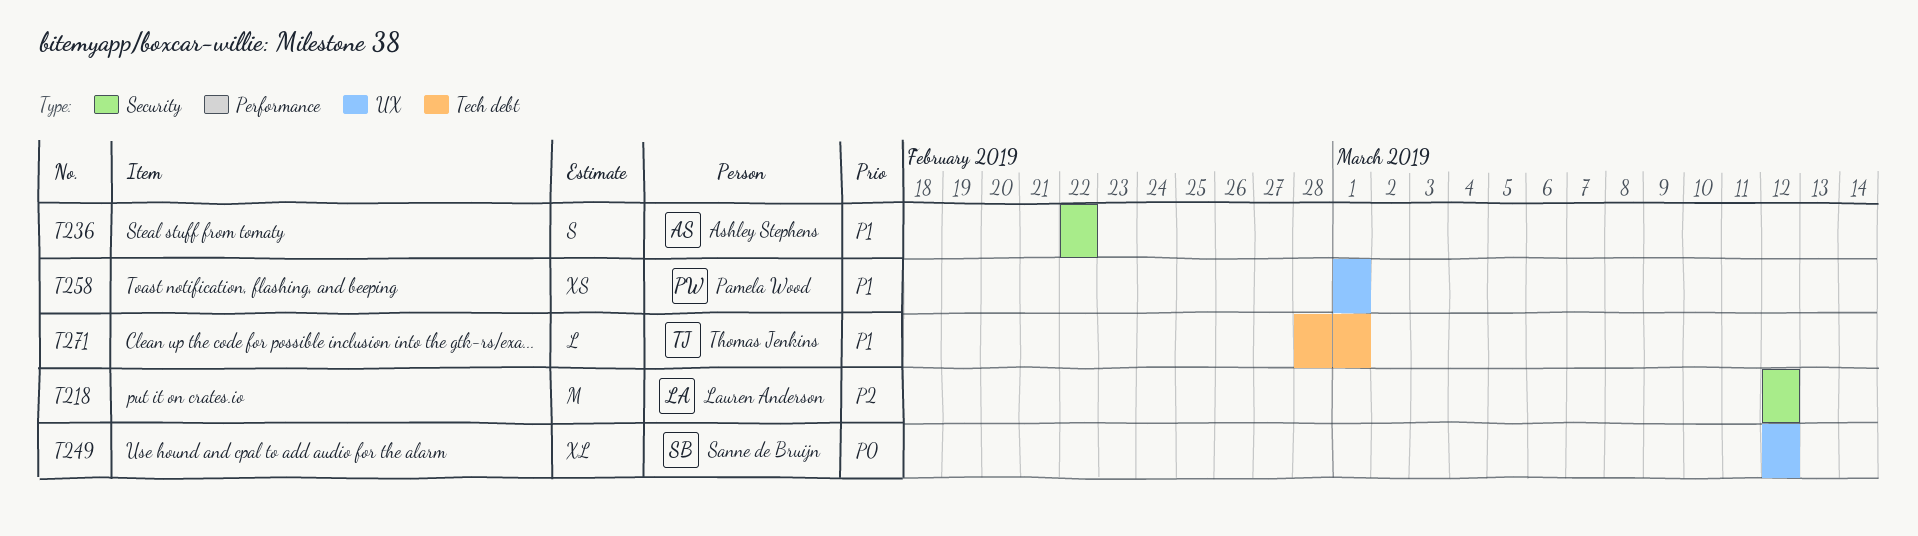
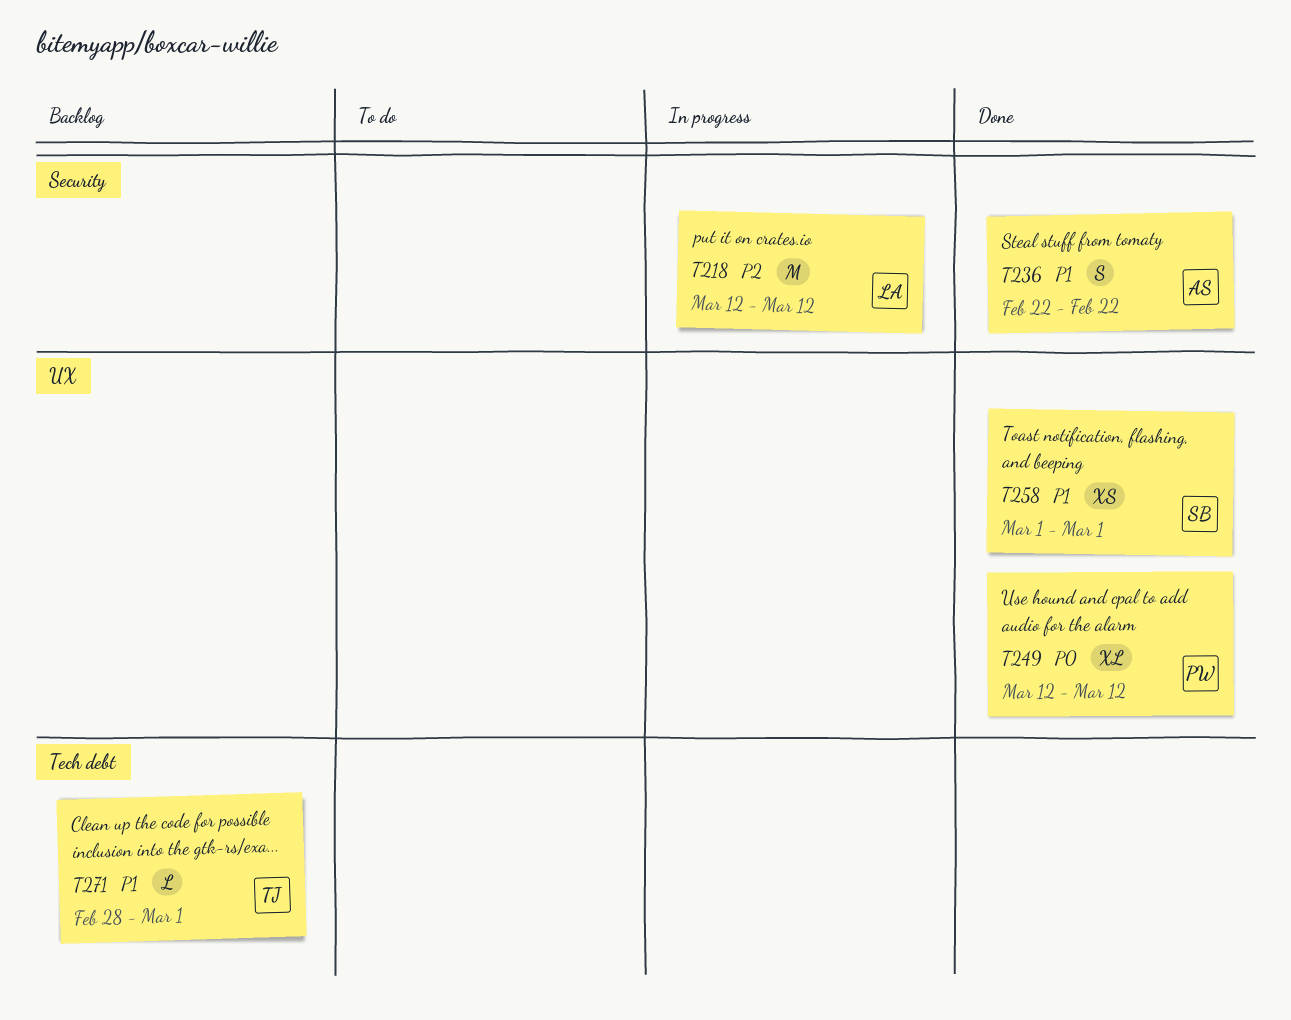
T249, owner: Sanne de Bruijn -> Pamela Wood
T258, owner: Pamela Wood -> Sanne de Bruijn

